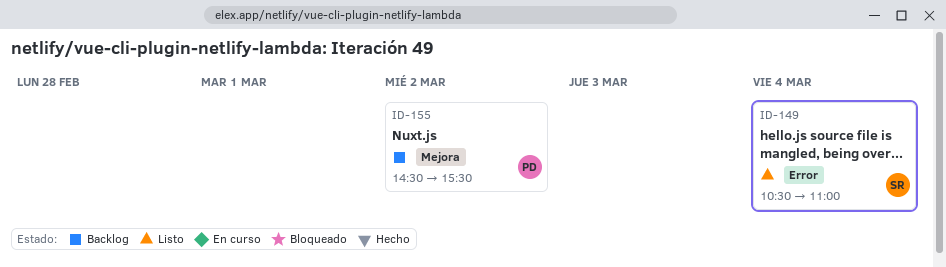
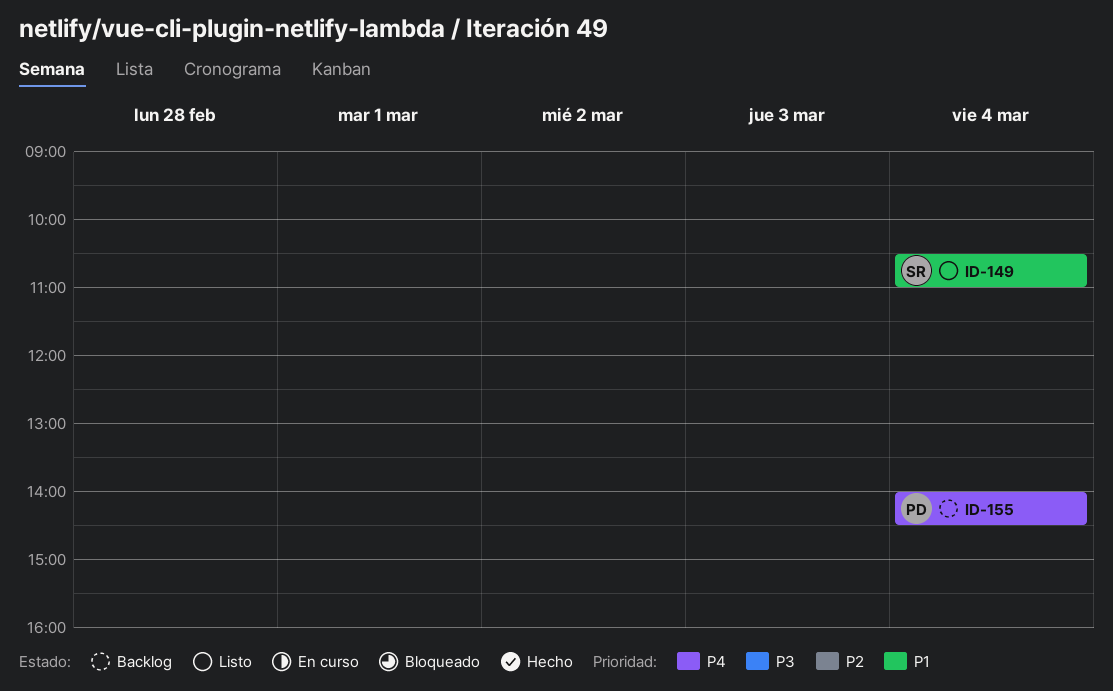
ID-155, day: Mar 2 -> Mar 4
ID-155, begins: 14:30 -> 14:00
ID-155, ends: 15:30 -> 14:30

